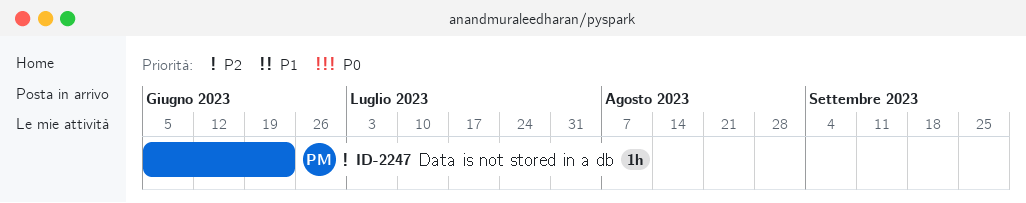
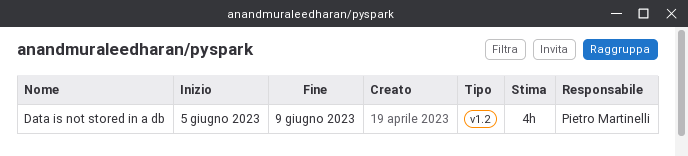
Data is not stored in a db, estimate: 1h -> 4h
Data is not stored in a db, due: Jun 23 -> Jun 9

